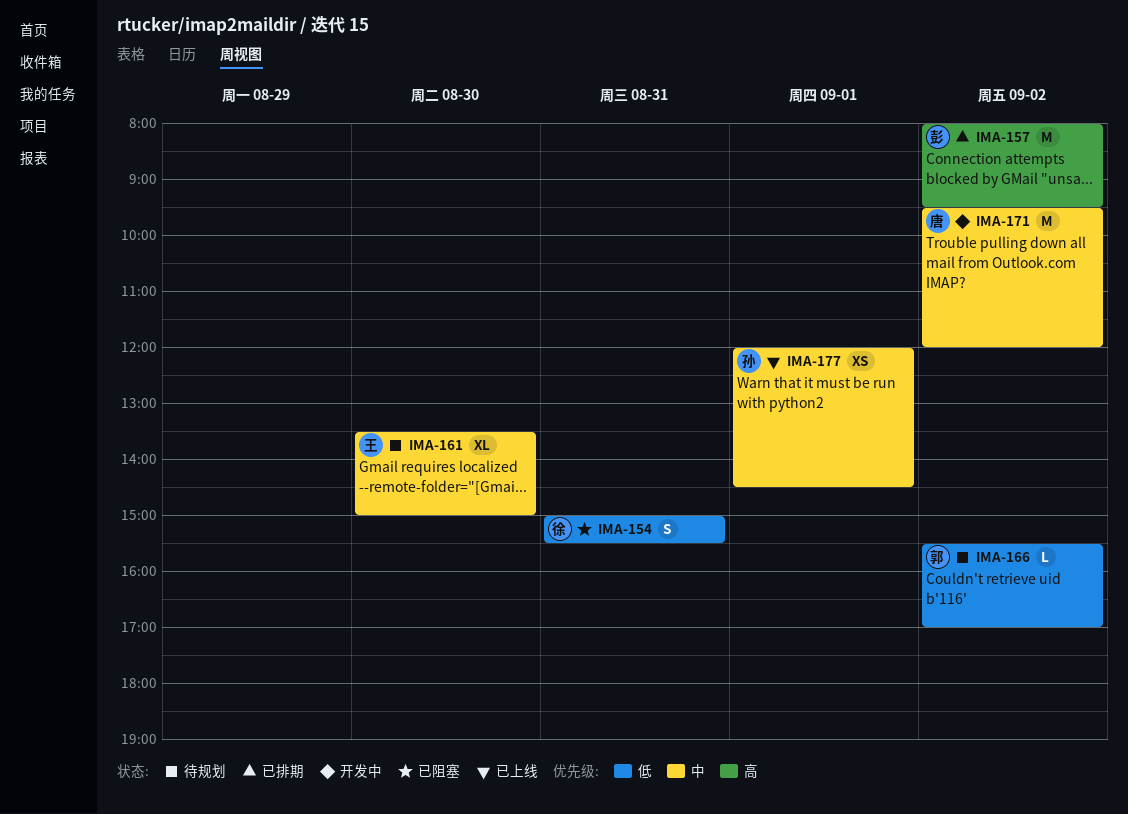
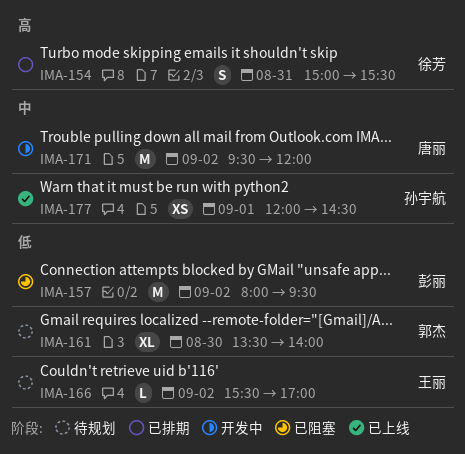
IMA-154, status: 已阻塞 -> 已排期
IMA-154, priority: 低 -> 高
IMA-157, status: 已排期 -> 已阻塞
IMA-157, priority: 高 -> 低
IMA-161, owner: 王丽 -> 郭杰
IMA-161, priority: 中 -> 低
IMA-161, ends: 15:00 -> 14:00
IMA-166, owner: 郭杰 -> 王丽

